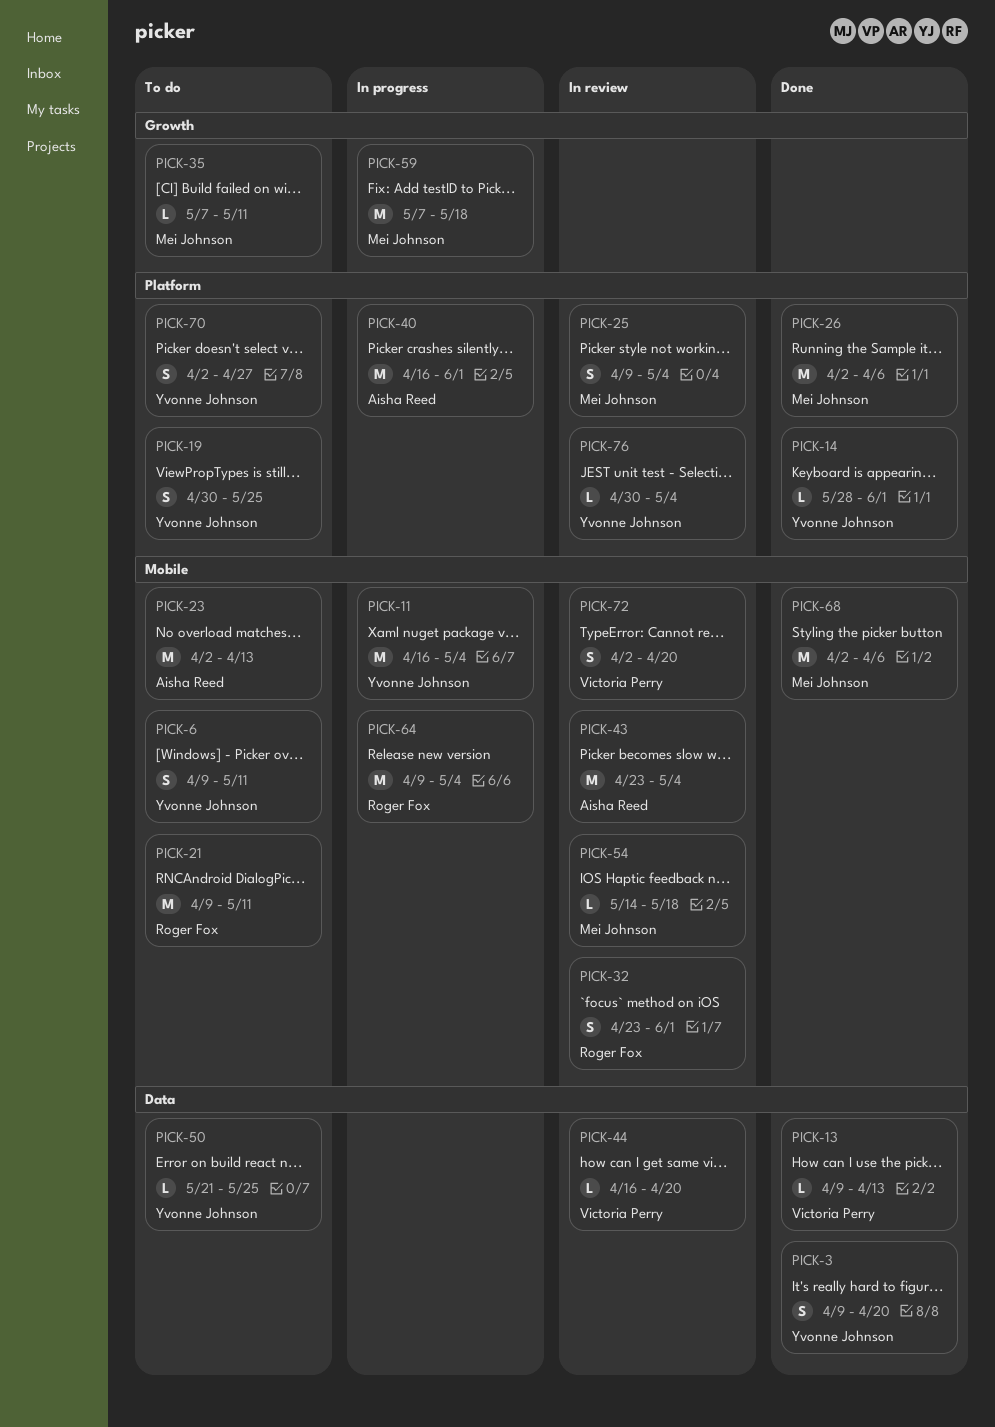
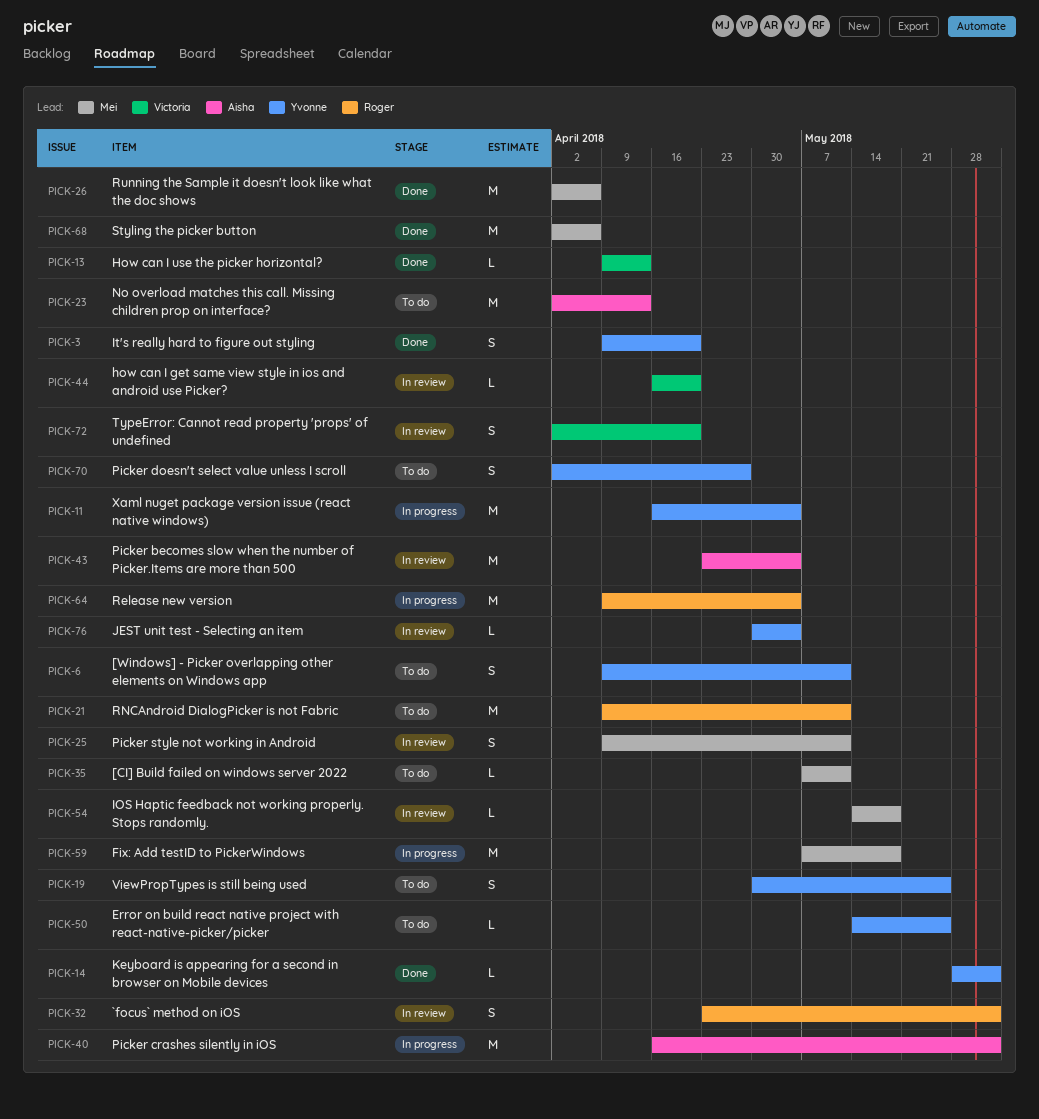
PICK-25, due: May 4 -> May 11
PICK-50, start: May 21 -> May 14

